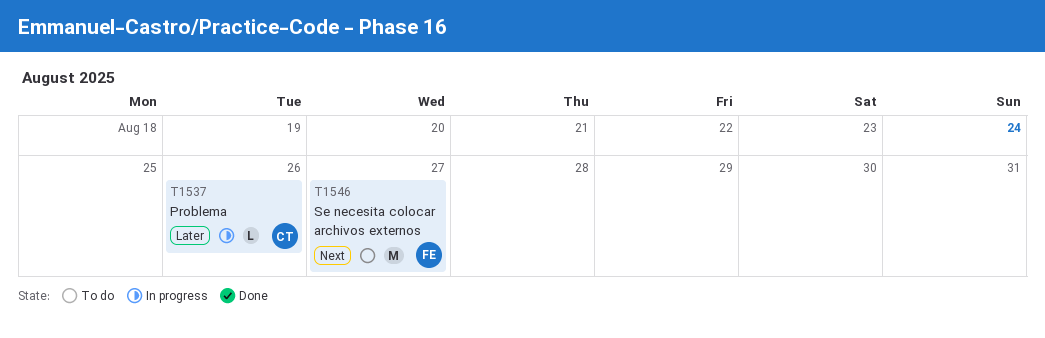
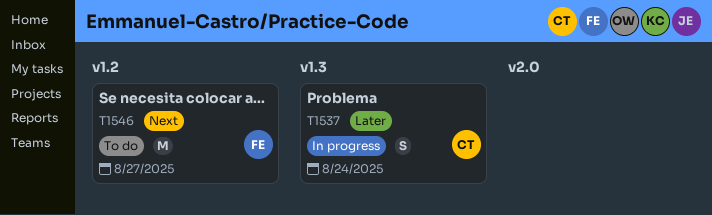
T1537, estimate: L -> S
T1537, due: Aug 26 -> Aug 24

